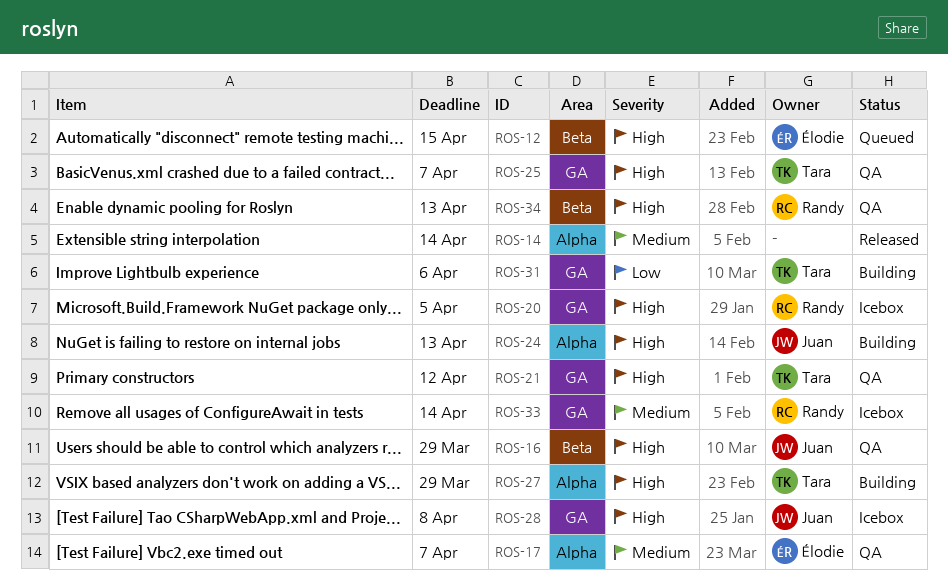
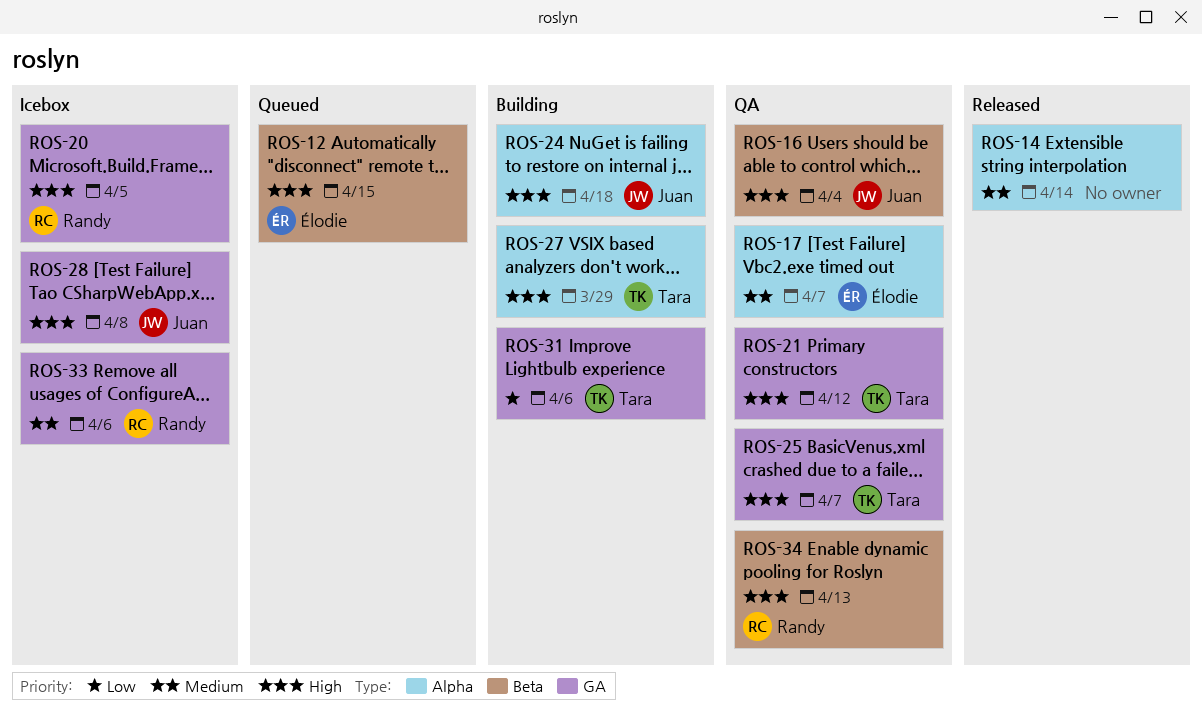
ROS-16, due: Mar 29 -> Apr 4
ROS-24, due: Apr 13 -> Apr 18
ROS-33, due: Apr 14 -> Apr 6

